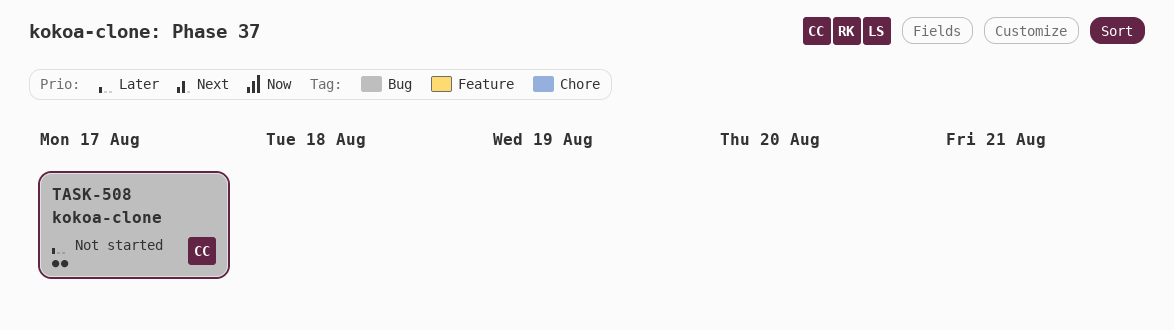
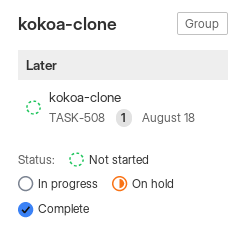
TASK-508, estimate: 2 -> 1
TASK-508, due: Aug 17 -> Aug 18

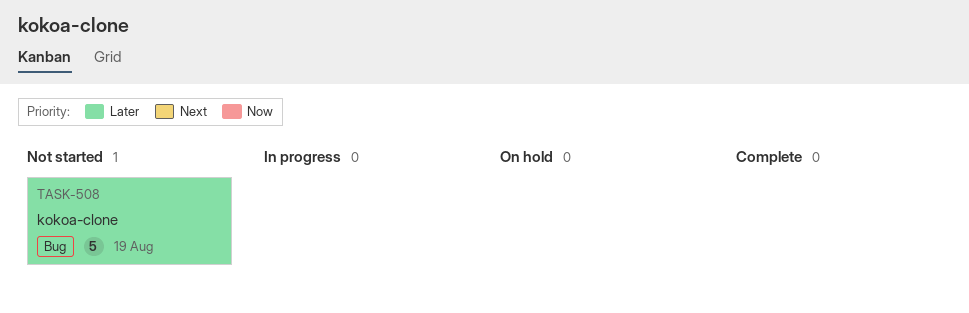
TASK-508, estimate: 1 -> 5
TASK-508, due: Aug 18 -> Aug 19

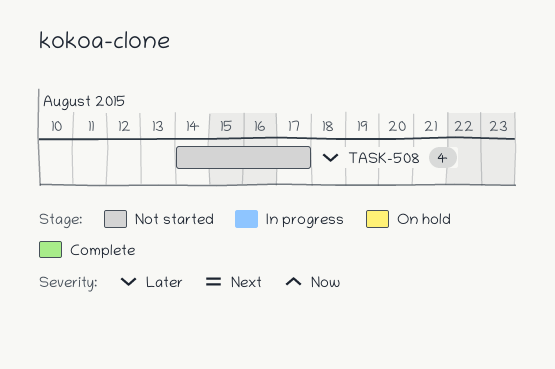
TASK-508, estimate: 5 -> 4
TASK-508, due: Aug 19 -> Aug 17

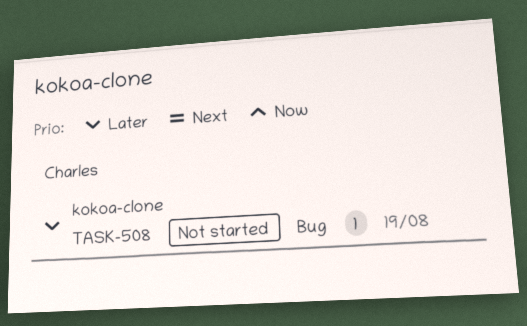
TASK-508, estimate: 4 -> 1
TASK-508, due: Aug 17 -> Aug 19

